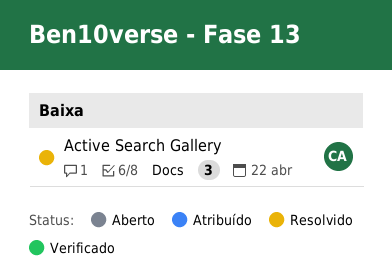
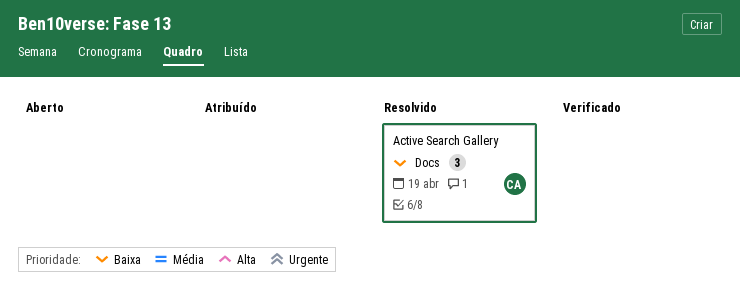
Active Search Gallery, due: Apr 22 -> Apr 19

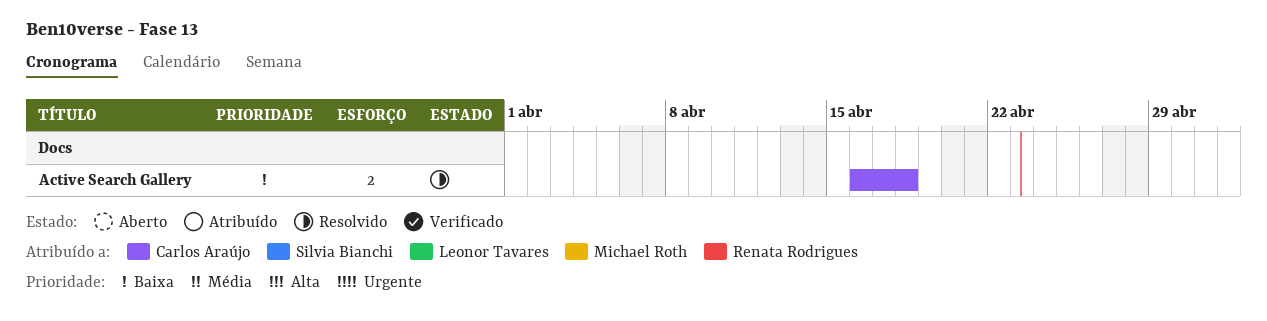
Active Search Gallery, estimate: 3 -> 2
Active Search Gallery, due: Apr 19 -> Apr 18

